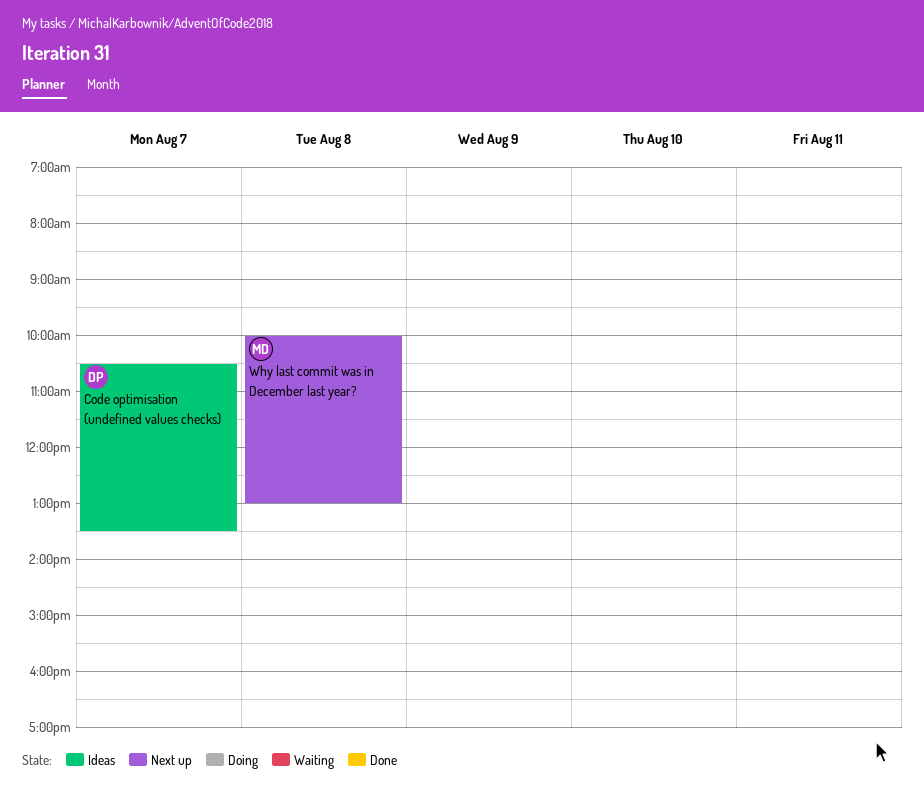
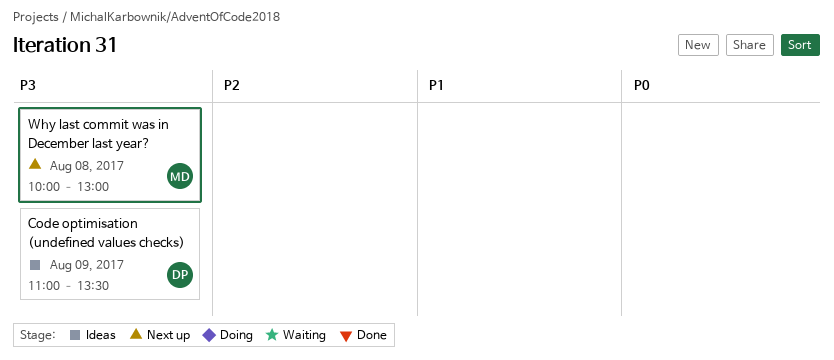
Code optimisation (undefined values checks), day: Aug 7 -> Aug 9
Code optimisation (undefined values checks), begins: 10:30 -> 11:00

